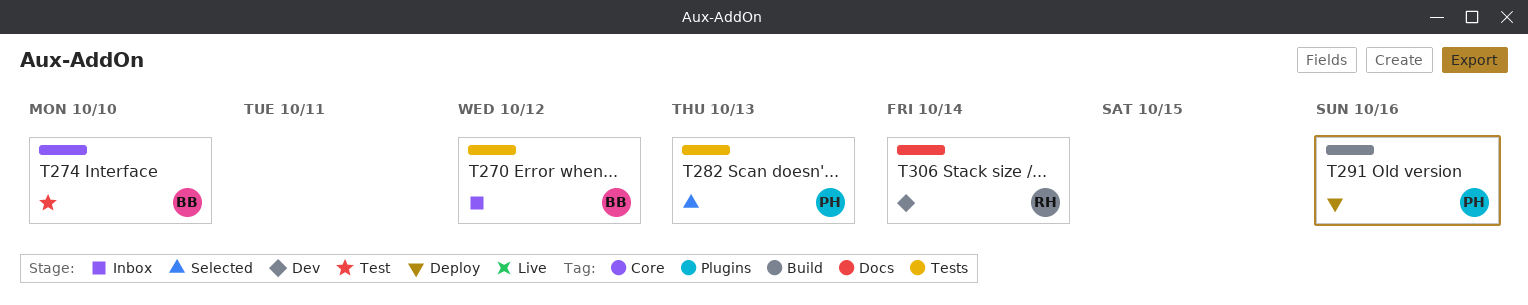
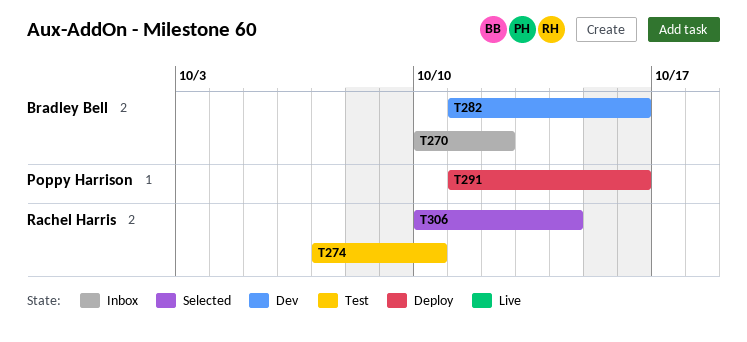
T274, owner: Bradley Bell -> Rachel Harris
T282, status: Selected -> Dev
T282, owner: Poppy Harrison -> Bradley Bell
T282, due: Oct 13 -> Oct 16
T306, status: Dev -> Selected

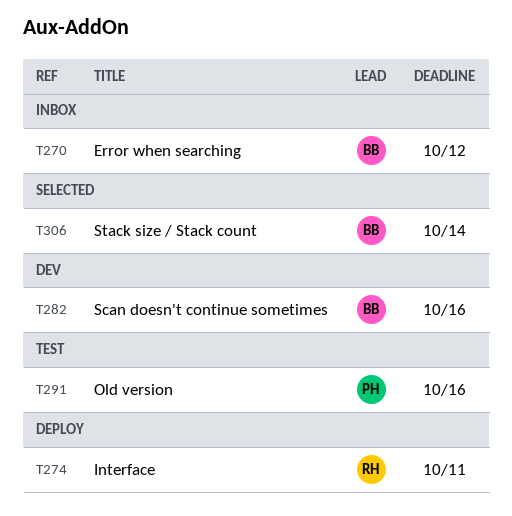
T274, status: Test -> Deploy
T274, due: Oct 10 -> Oct 11
T291, status: Deploy -> Test
T306, owner: Rachel Harris -> Bradley Bell

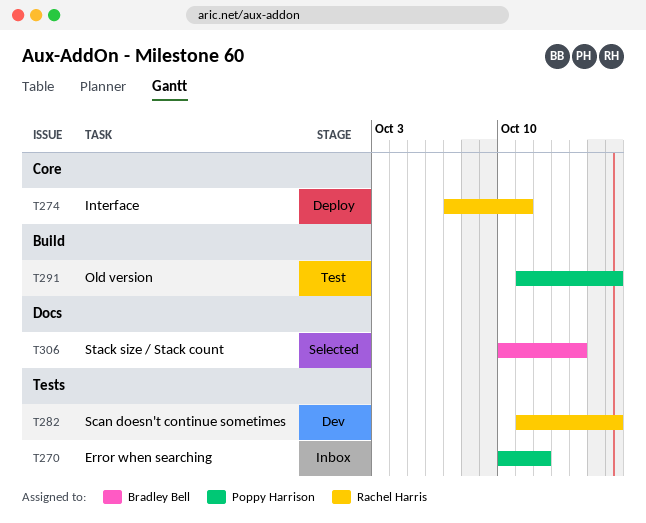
T270, owner: Bradley Bell -> Poppy Harrison
T282, owner: Bradley Bell -> Rachel Harris

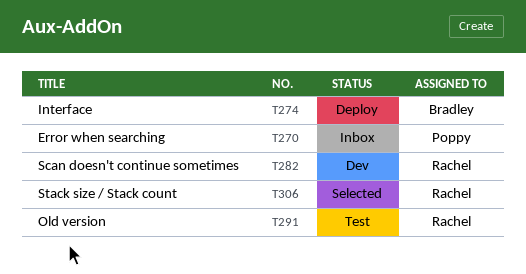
T274, owner: Rachel Harris -> Bradley Bell
T291, owner: Poppy Harrison -> Rachel Harris
T306, owner: Bradley Bell -> Rachel Harris

